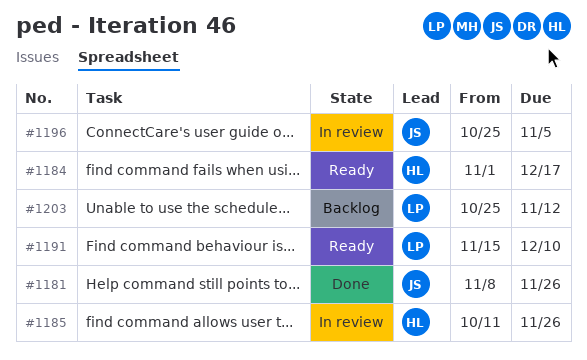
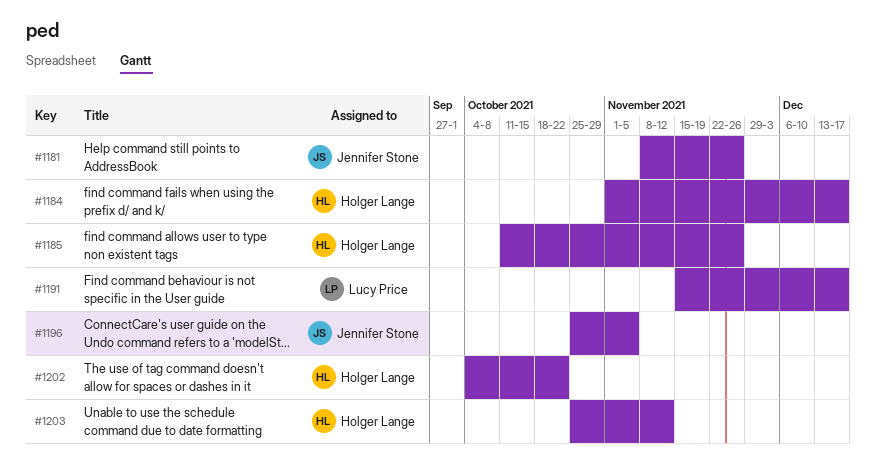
#1191, due: Dec 10 -> Dec 17
#1202: none -> present
#1203, owner: Lucy Price -> Holger Lange

